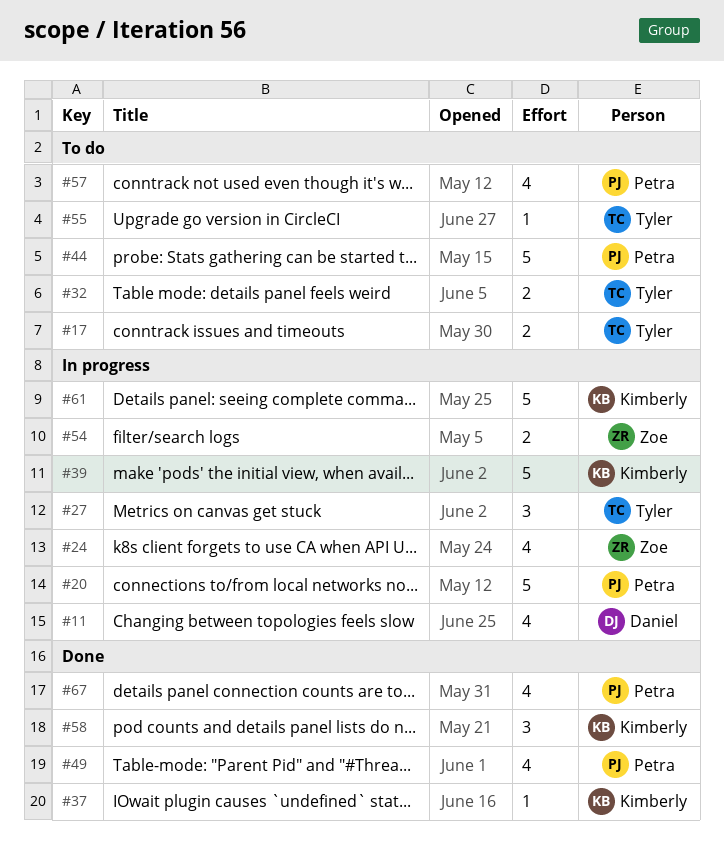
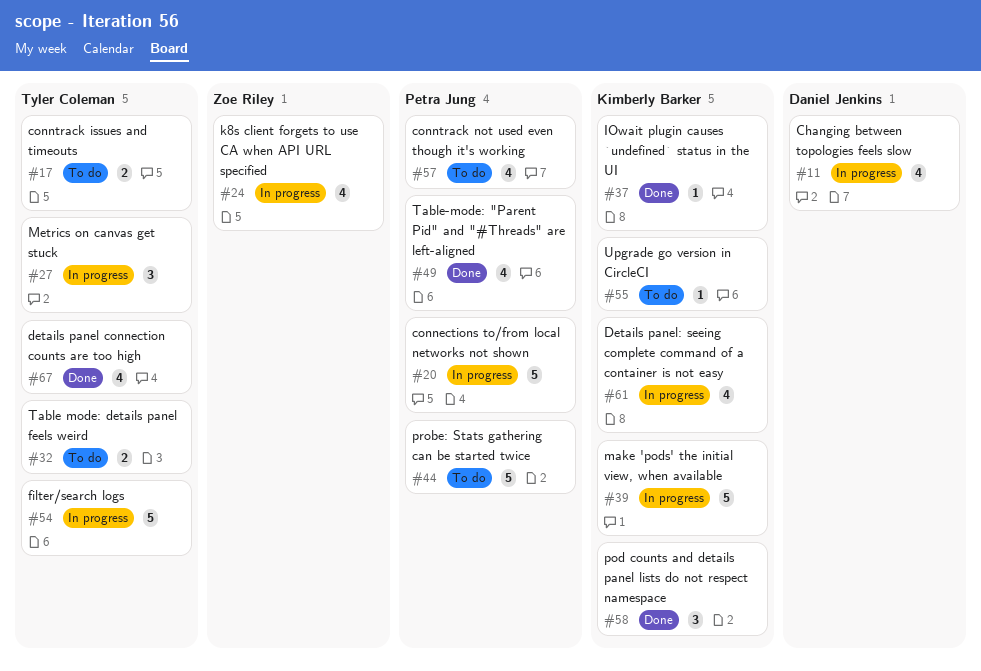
#54, owner: Zoe Riley -> Tyler Coleman
#54, estimate: 2 -> 5
#55, owner: Tyler Coleman -> Kimberly Barker
#61, estimate: 5 -> 4
#67, owner: Petra Jung -> Tyler Coleman

